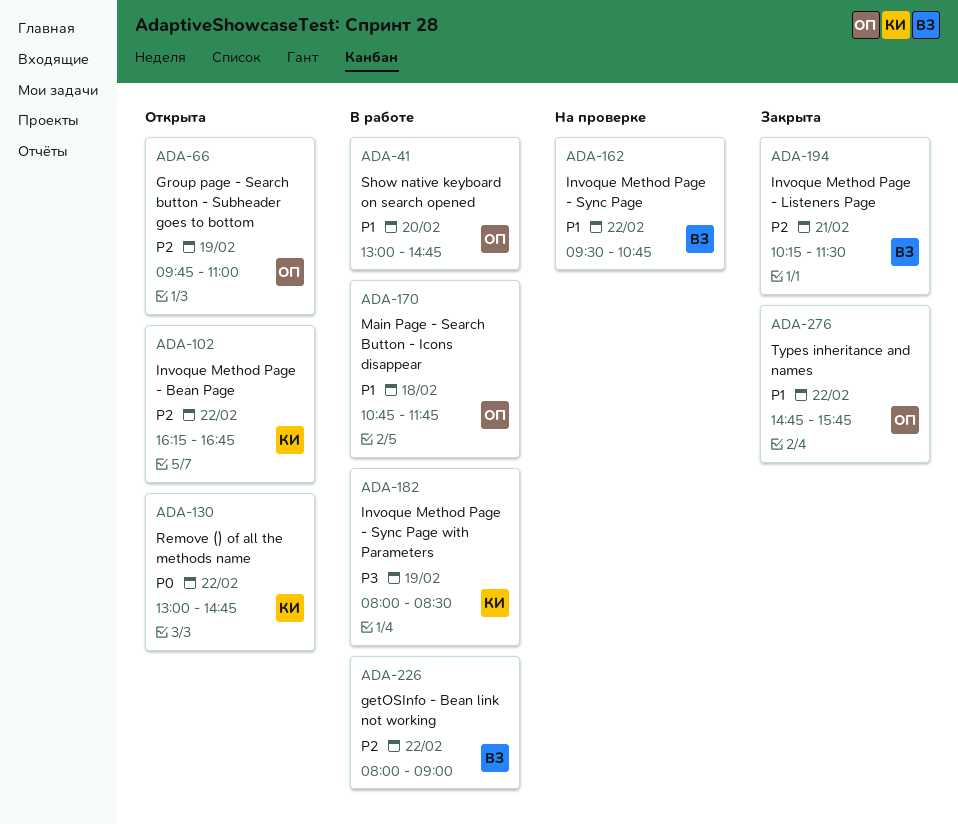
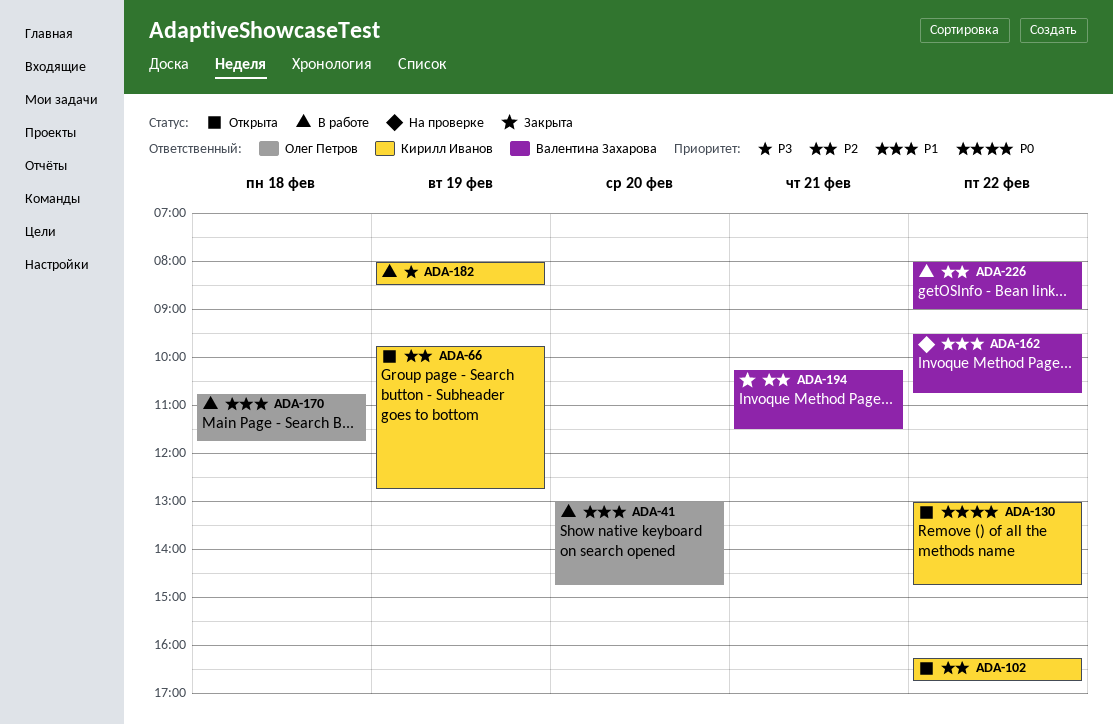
ADA-66, owner: Олег Петров -> Кирилл Иванов
ADA-66, ends: 11:00 -> 12:45
ADA-276: present -> none

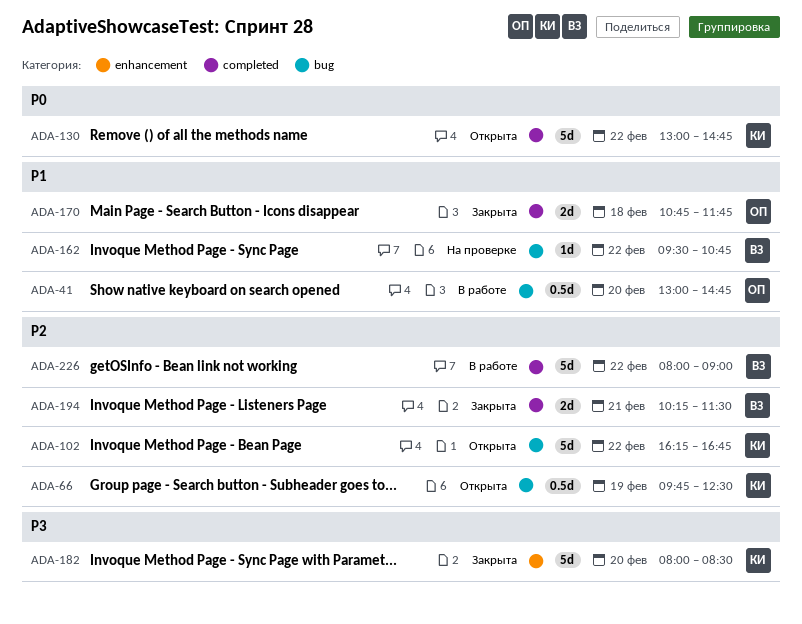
ADA-66, ends: 12:45 -> 12:30
ADA-170, status: В работе -> Закрыта
ADA-182, status: В работе -> Закрыта
ADA-182, day: Feb 19 -> Feb 20

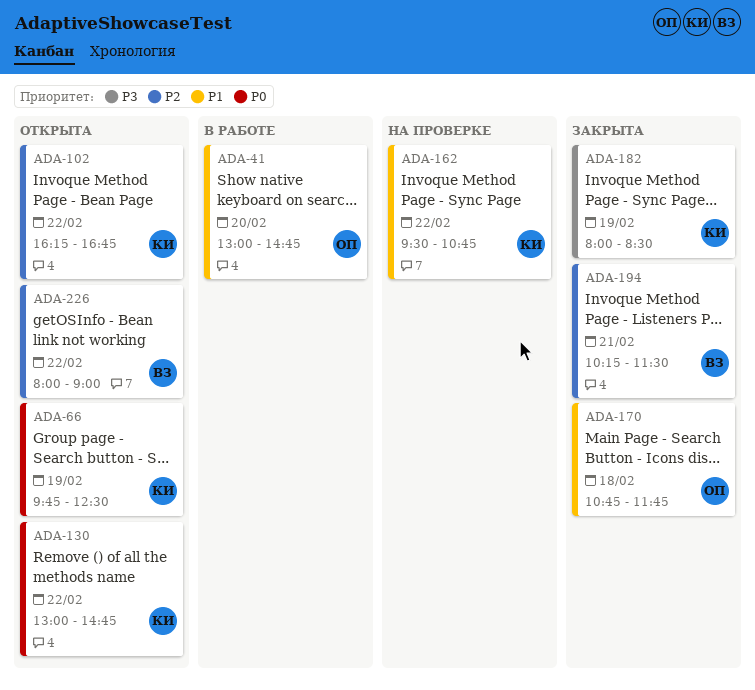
ADA-66, priority: P2 -> P0
ADA-162, owner: ВЗ -> КИ
ADA-182, day: Feb 20 -> Feb 19
ADA-226, status: В работе -> Открыта

